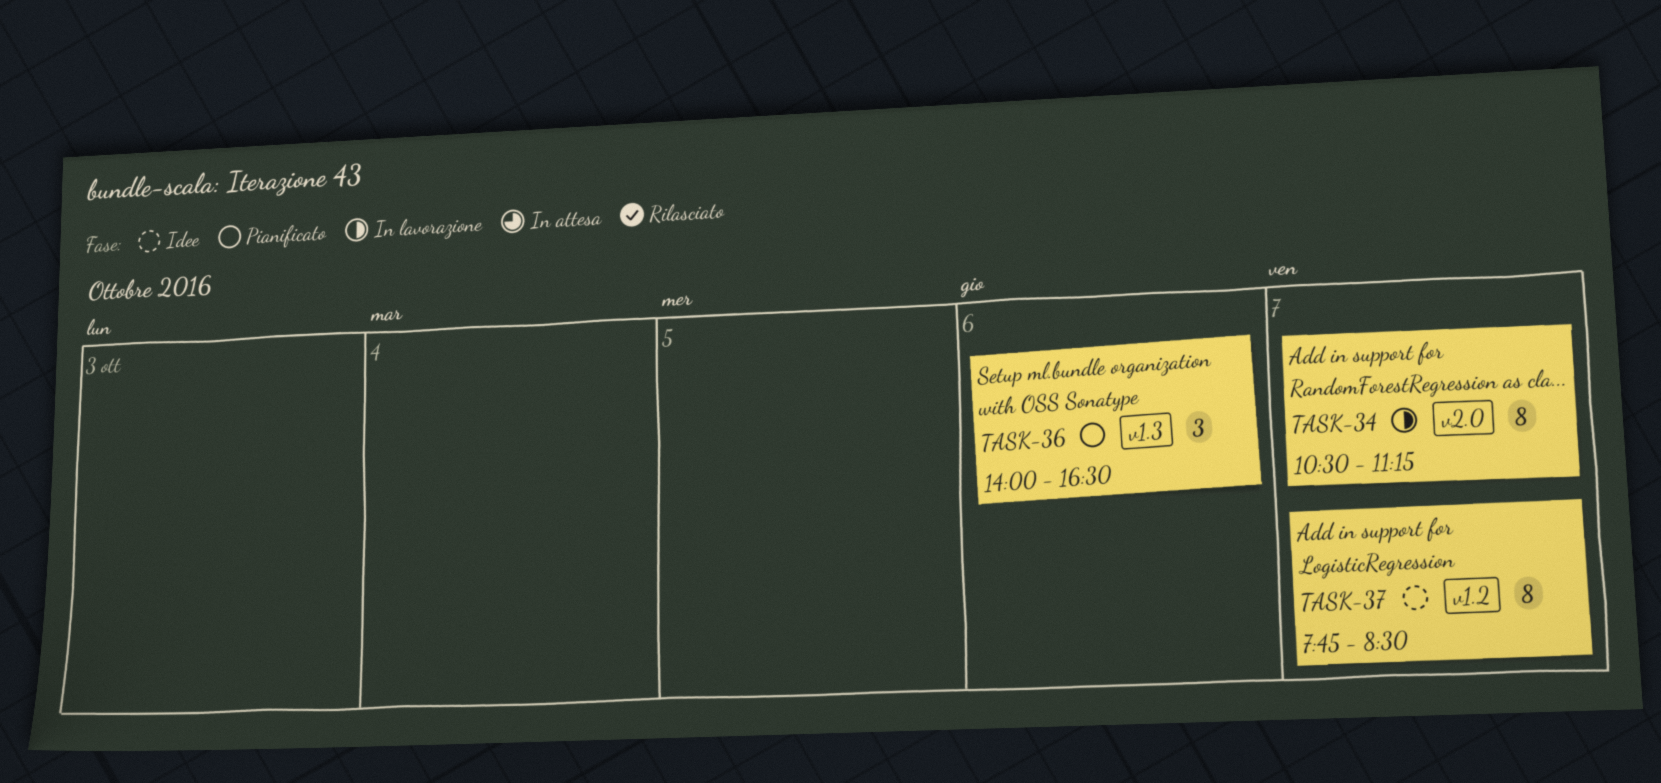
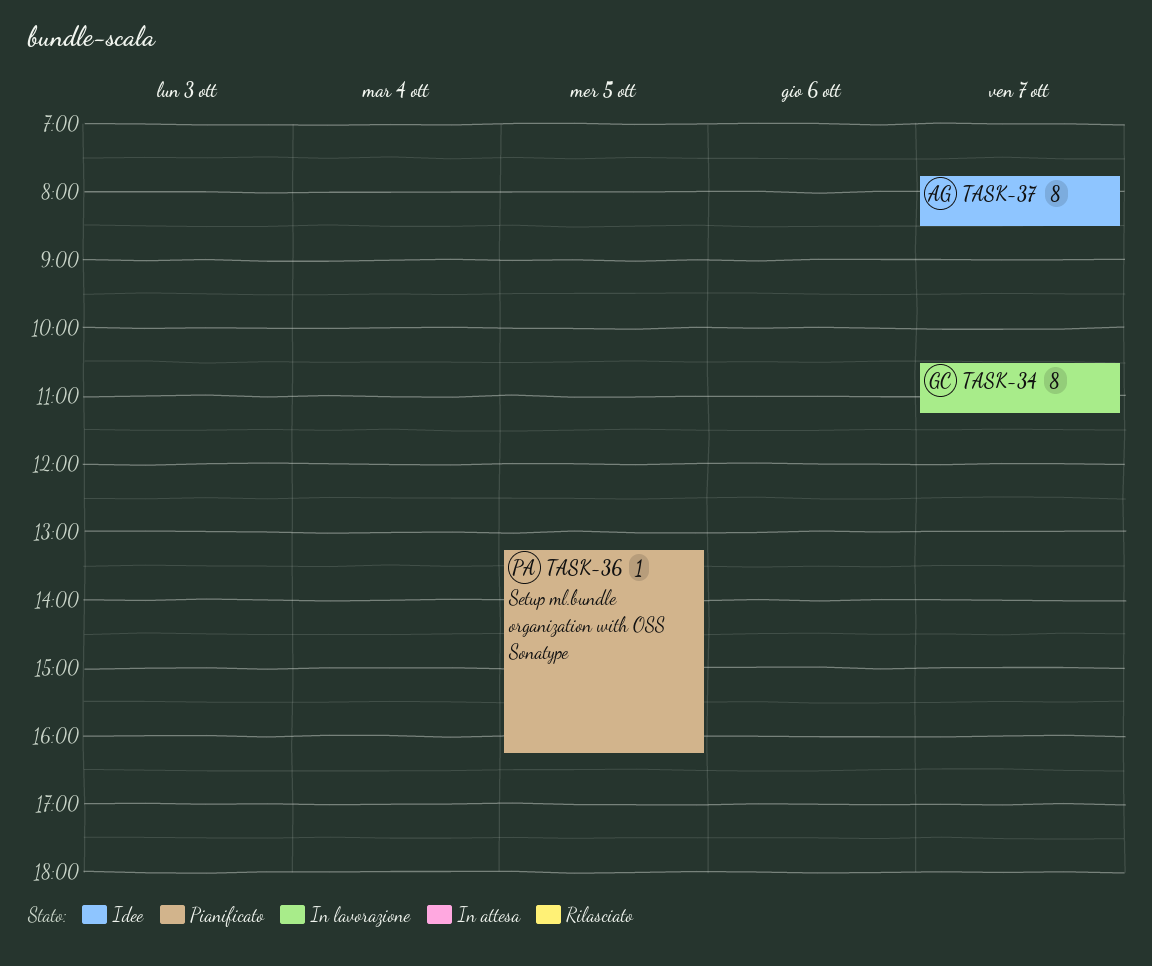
TASK-36, estimate: 3 -> 1
TASK-36, day: Oct 6 -> Oct 5
TASK-36, begins: 14:00 -> 13:15
TASK-36, ends: 16:30 -> 16:15

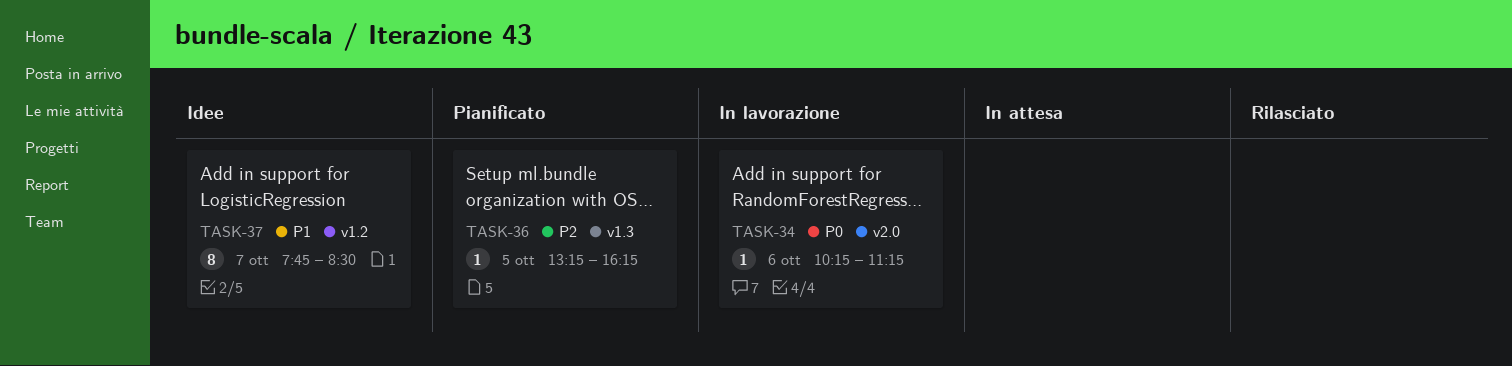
TASK-34, estimate: 8 -> 1
TASK-34, day: Oct 7 -> Oct 6
TASK-34, begins: 10:30 -> 10:15

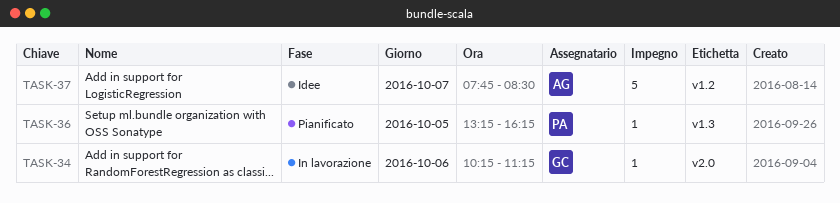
TASK-37, estimate: 8 -> 5

